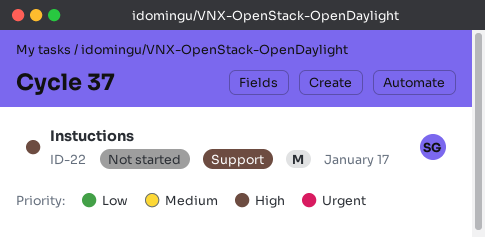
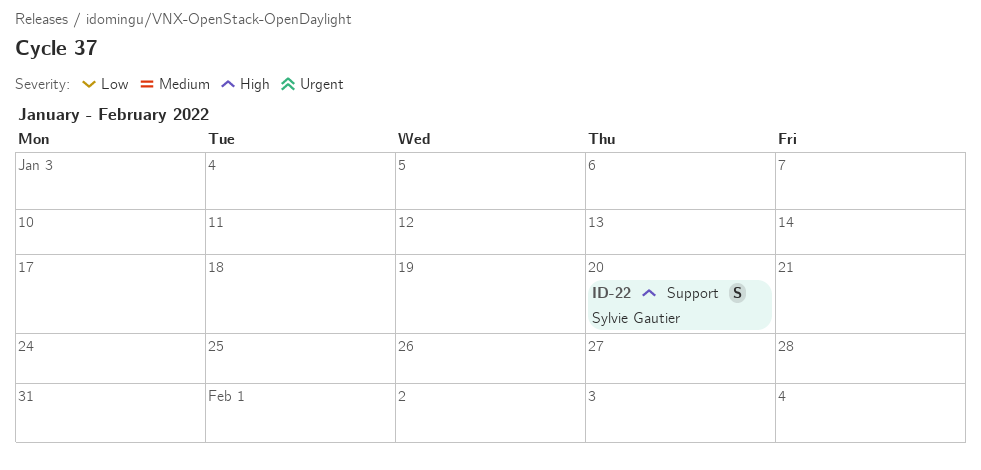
ID-22, estimate: M -> S
ID-22, due: Jan 17 -> Jan 20

